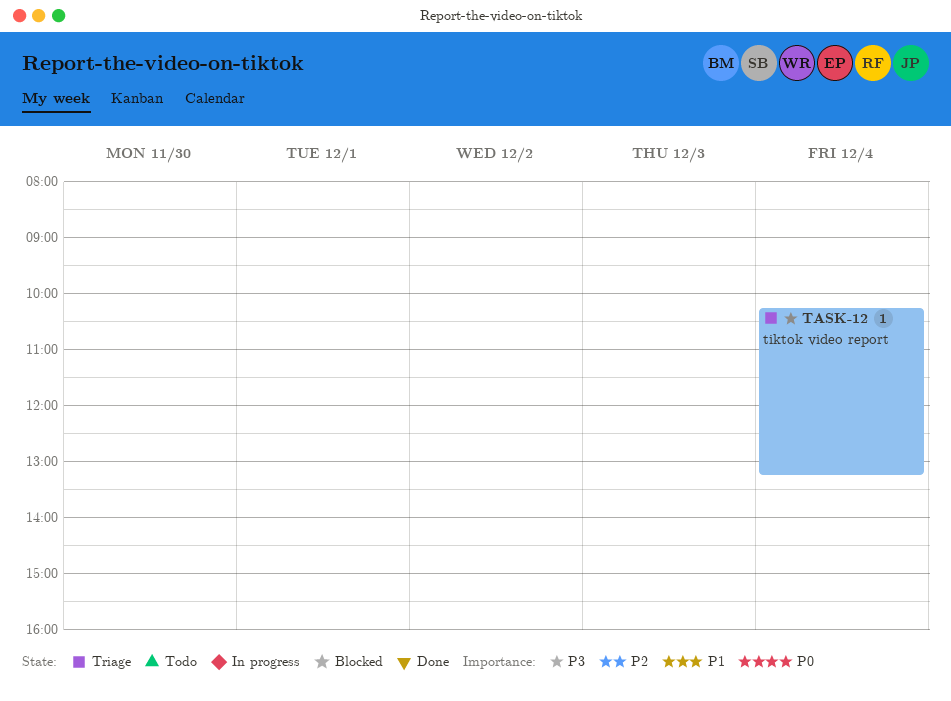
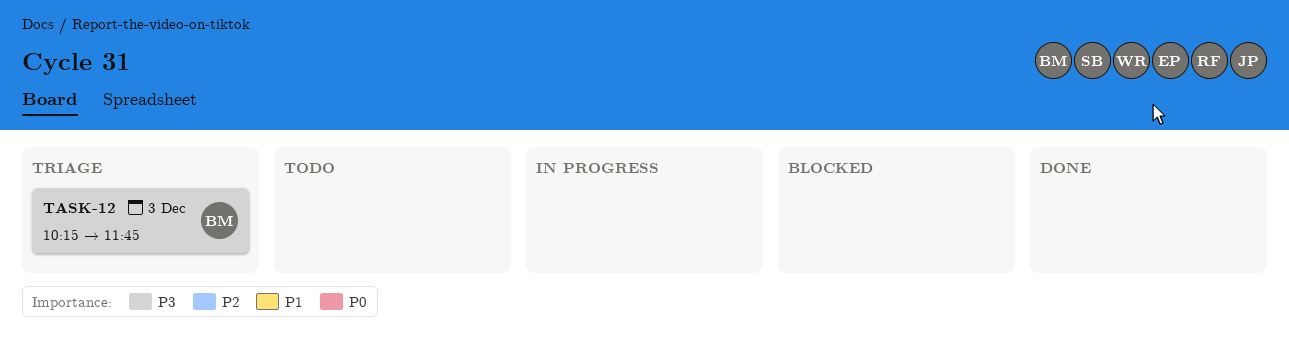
TASK-12, day: Dec 4 -> Dec 3
TASK-12, ends: 13:15 -> 11:45

